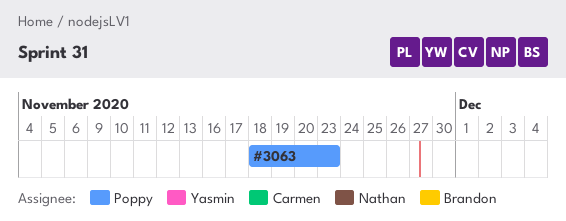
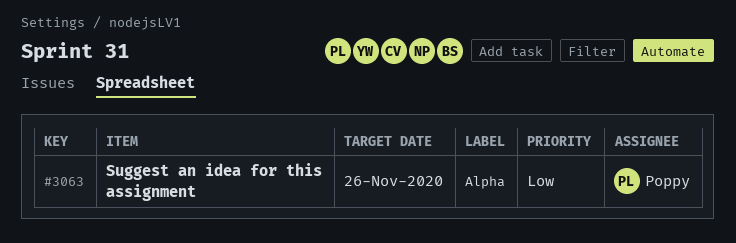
#3063, due: Nov 23 -> Nov 26

